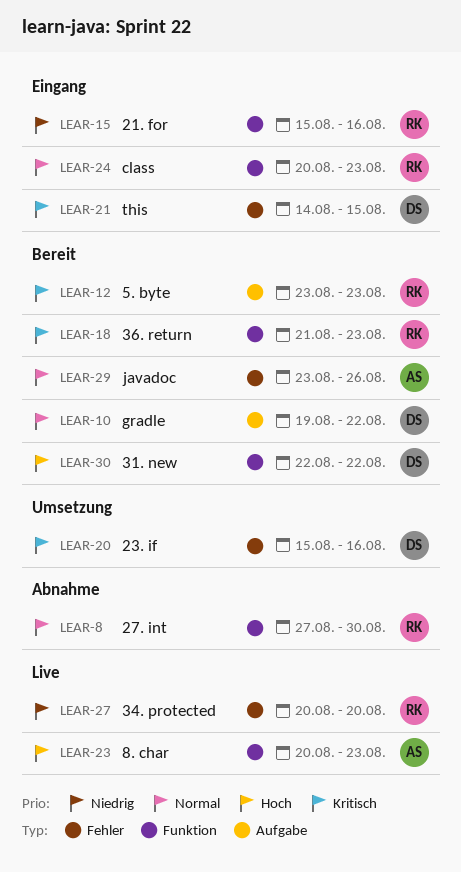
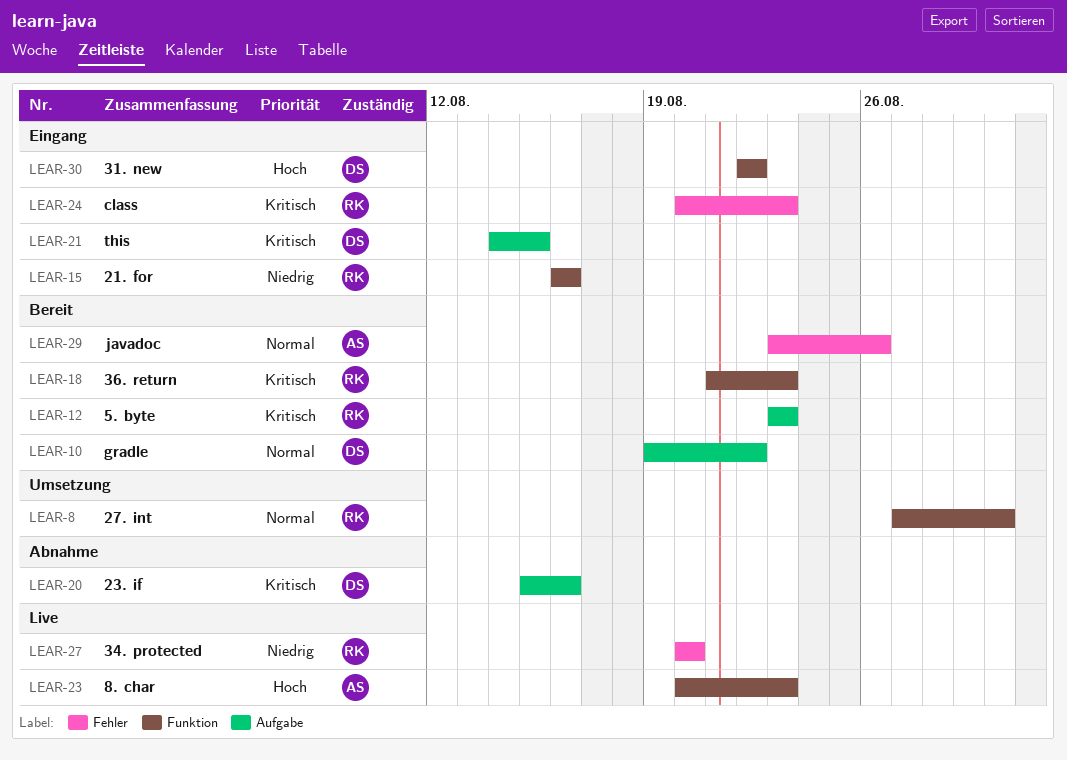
LEAR-8, status: Abnahme -> Umsetzung
LEAR-15, start: Aug 15 -> Aug 16
LEAR-20, status: Umsetzung -> Abnahme
LEAR-20, label: Fehler -> Aufgabe
LEAR-21, label: Fehler -> Aufgabe
LEAR-24, priority: Normal -> Kritisch
LEAR-24, label: Funktion -> Fehler
LEAR-30, status: Bereit -> Eingang

